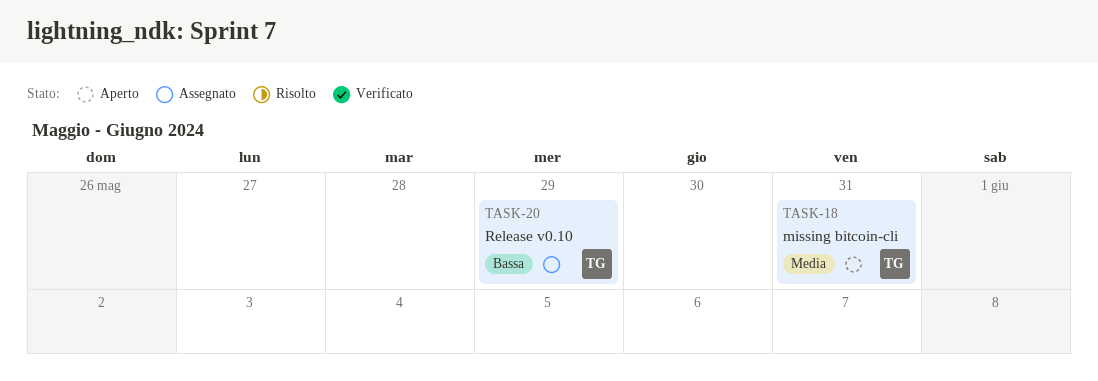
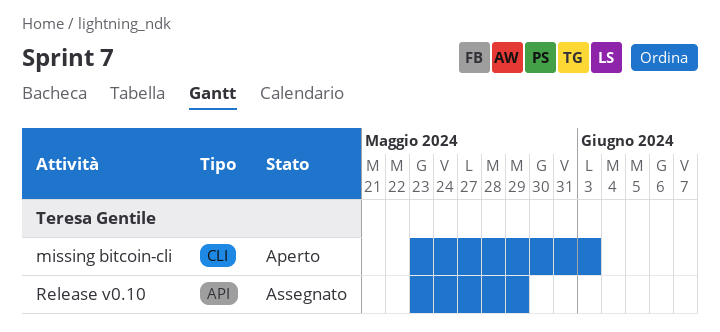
missing bitcoin-cli, due: May 31 -> Jun 3

